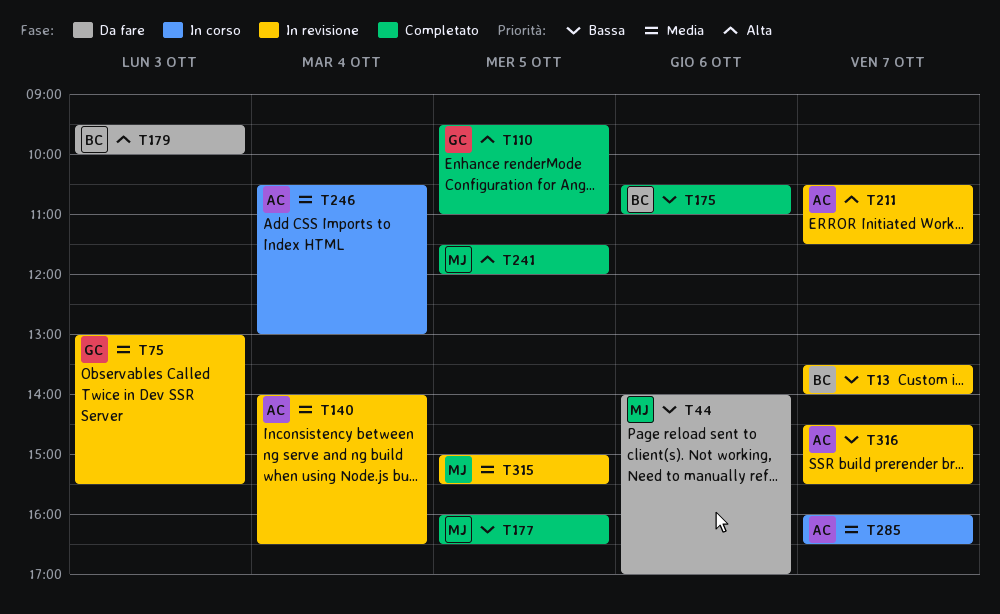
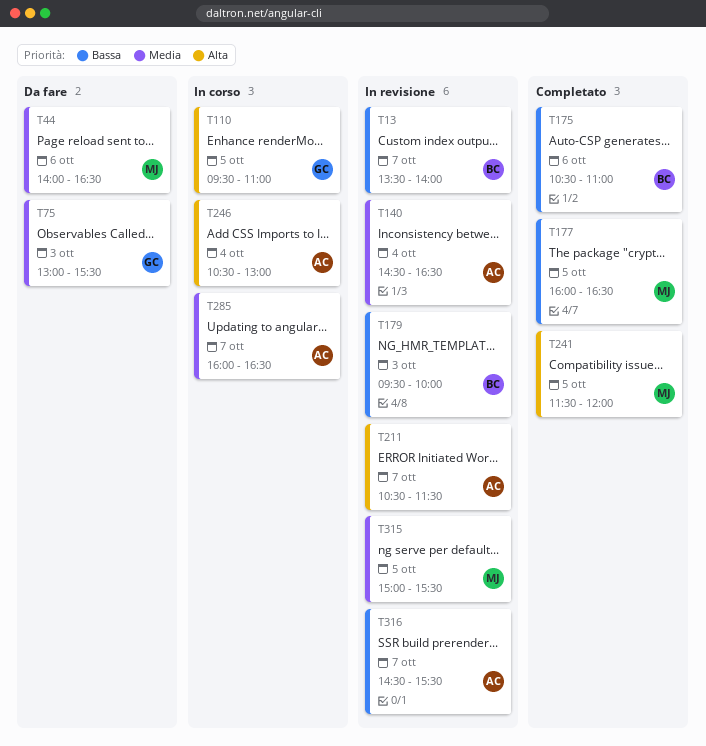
T44, priority: Bassa -> Media
T44, ends: 17:00 -> 16:30
T75, status: In revisione -> Da fare
T110, status: Completato -> In corso
T140, begins: 14:00 -> 14:30
T179, status: Da fare -> In revisione
T179, priority: Alta -> Bassa
T246, priority: Media -> Alta

